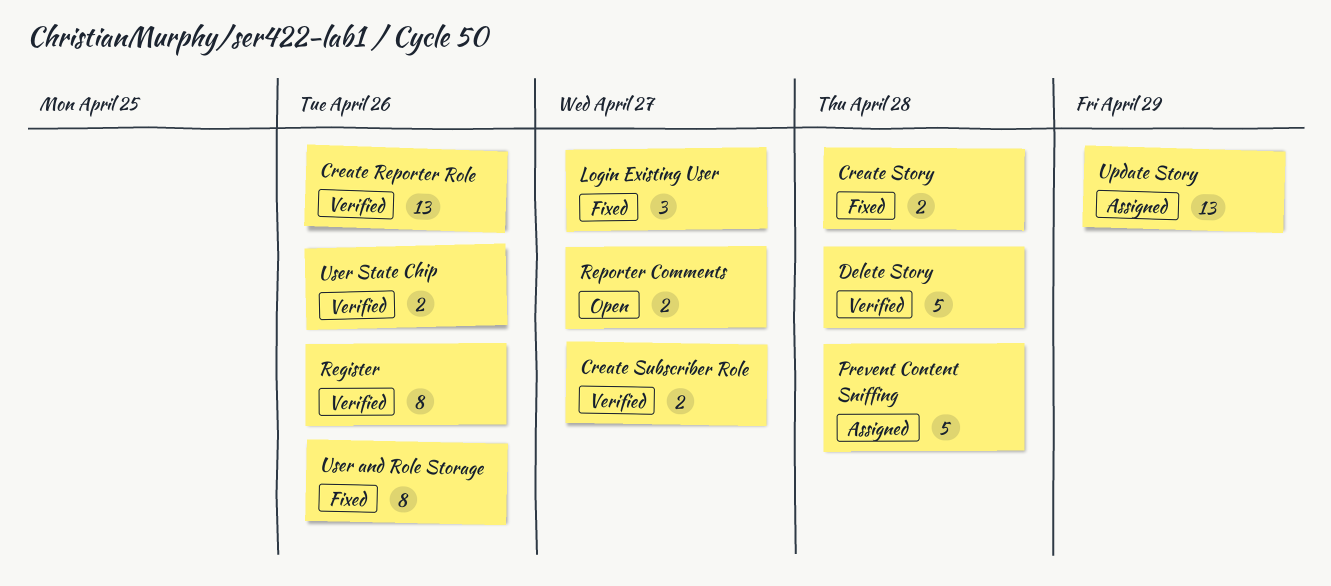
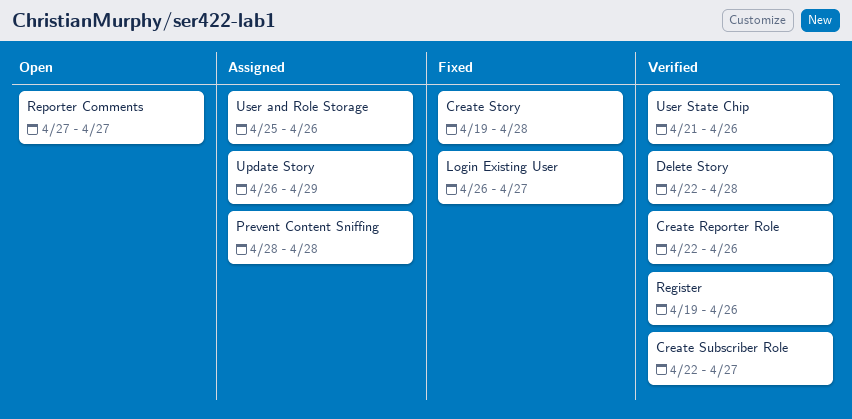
User and Role Storage, status: Fixed -> Assigned

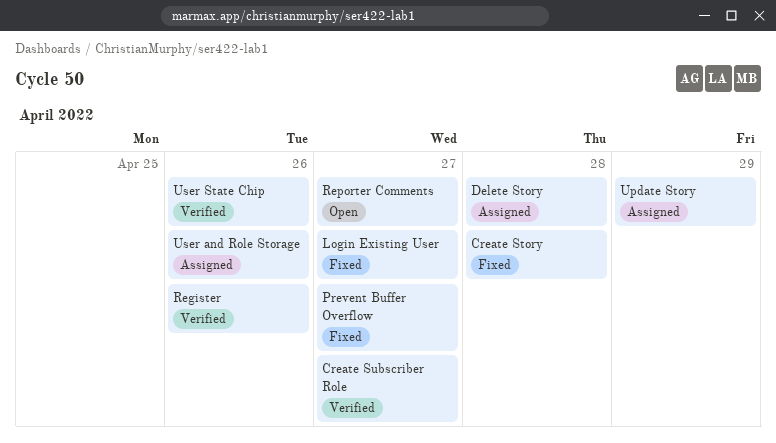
Create Reporter Role: present -> none
Delete Story, status: Verified -> Assigned
Prevent Buffer Overflow: none -> present
Prevent Content Sniffing: present -> none

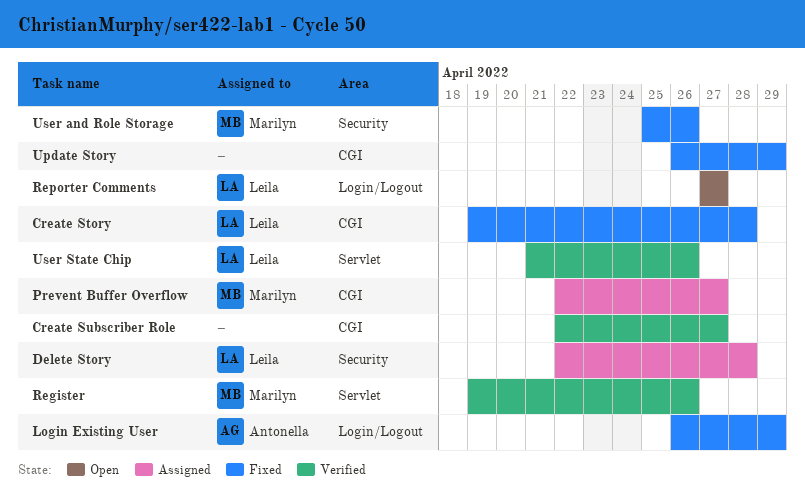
Login Existing User, due: Apr 27 -> Apr 29
Prevent Buffer Overflow, status: Fixed -> Assigned
Update Story, status: Assigned -> Fixed
User and Role Storage, status: Assigned -> Fixed

